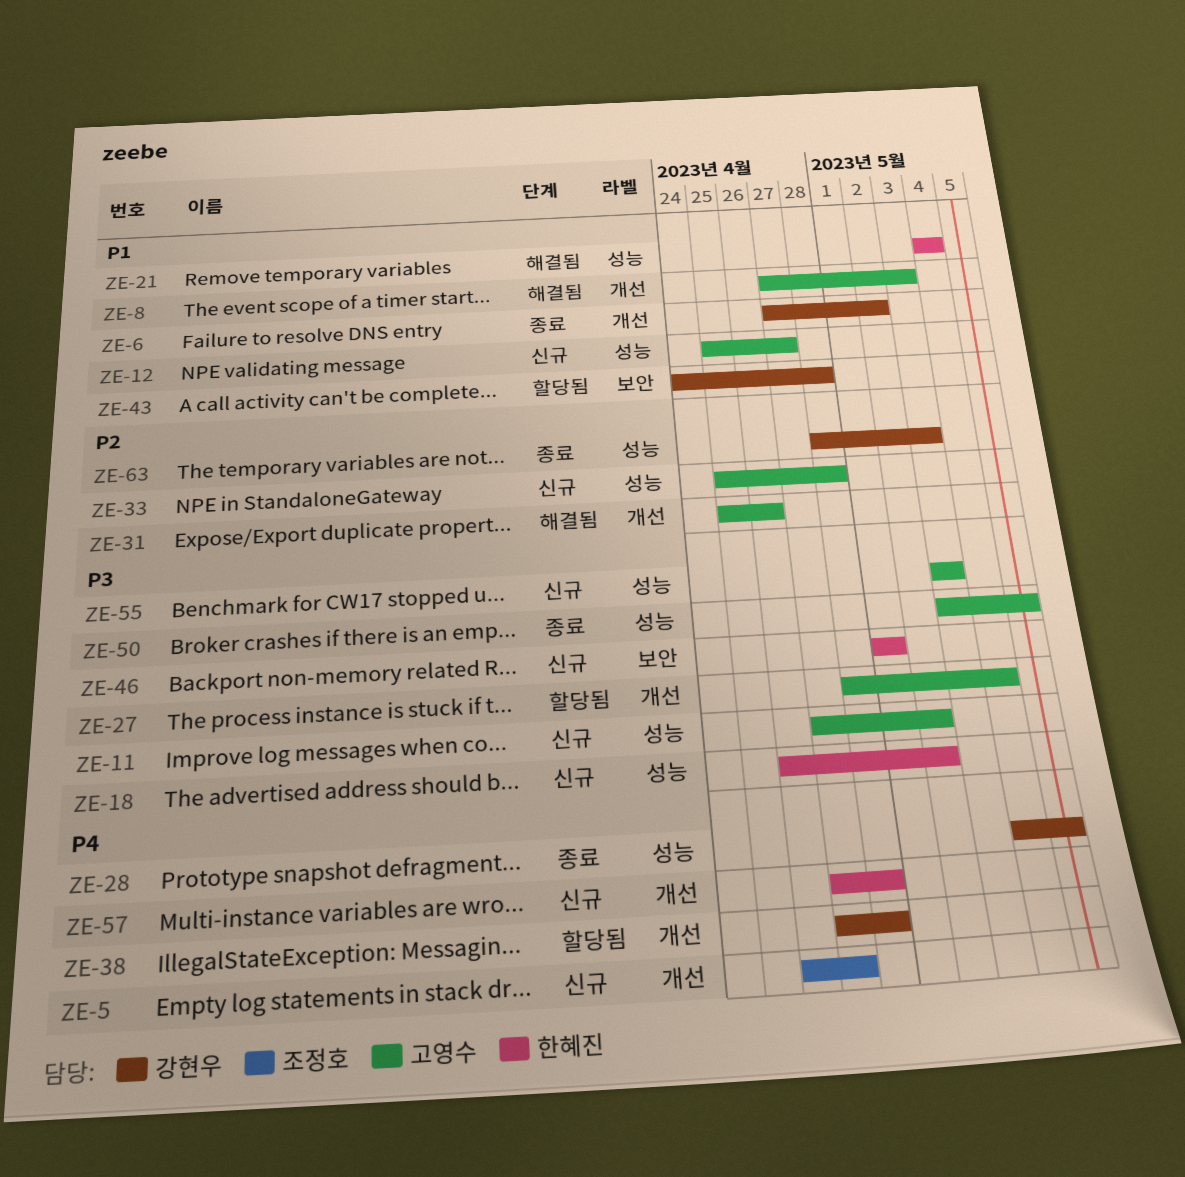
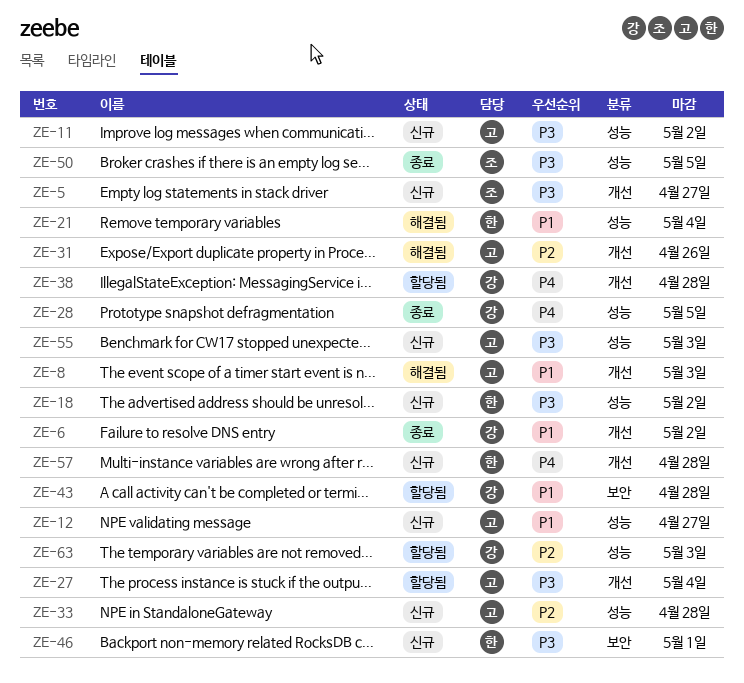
ZE-5, priority: P4 -> P3
ZE-50, owner: 고영수 -> 조정호
ZE-63, status: 종료 -> 할당됨

